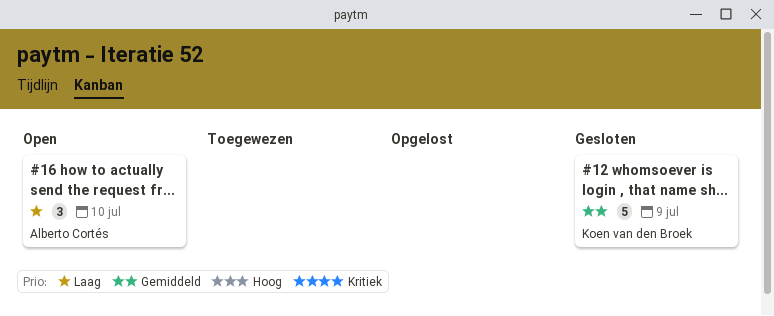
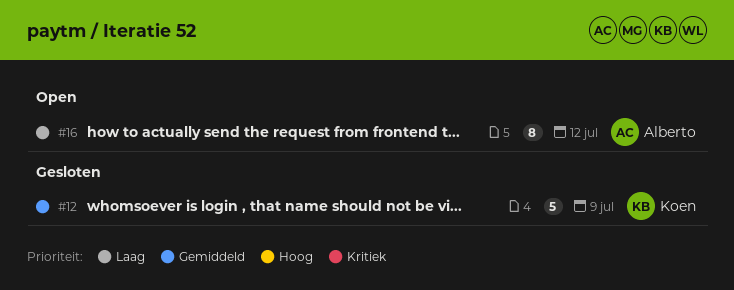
#16, estimate: 3 -> 8
#16, due: Jul 10 -> Jul 12

